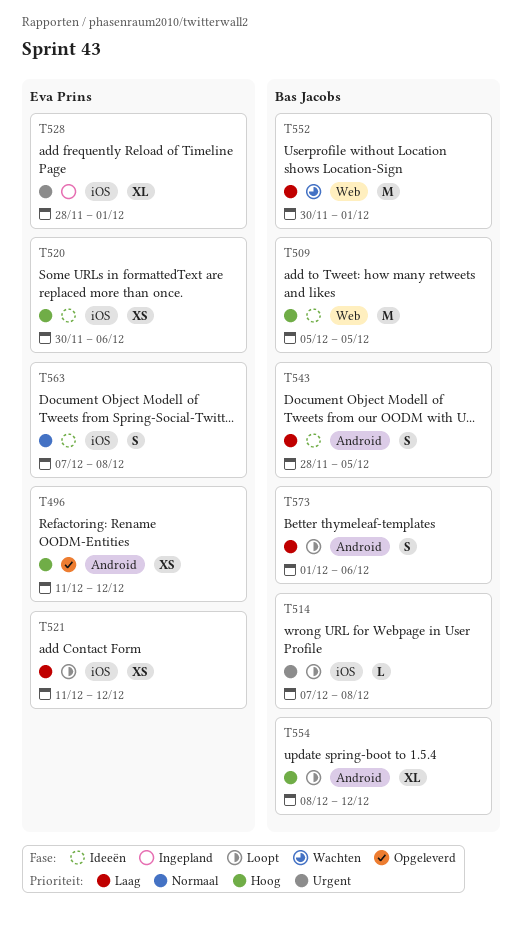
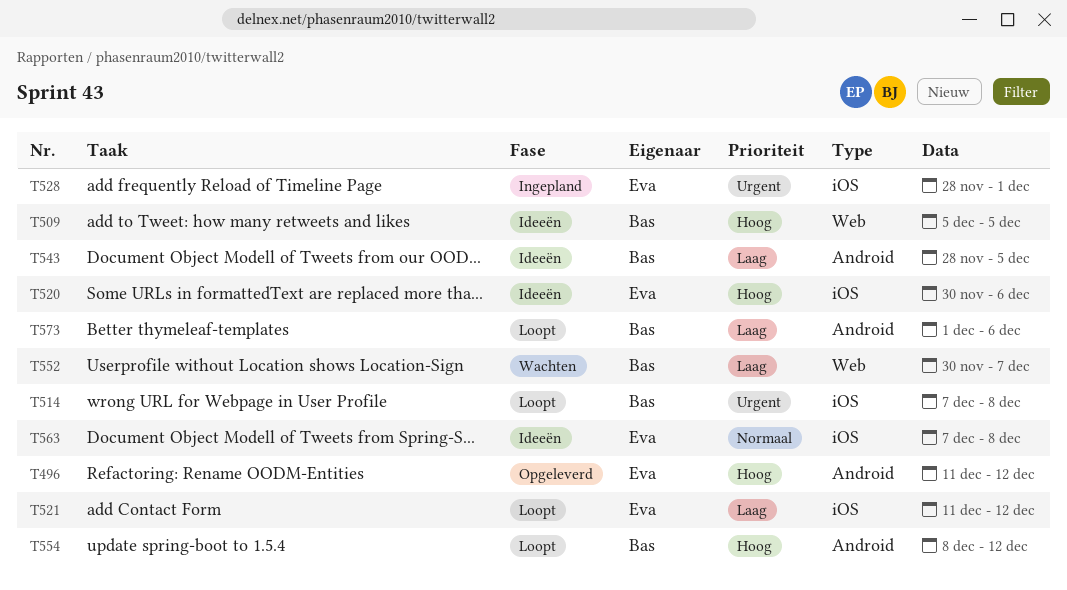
T552, due: Dec 1 -> Dec 7

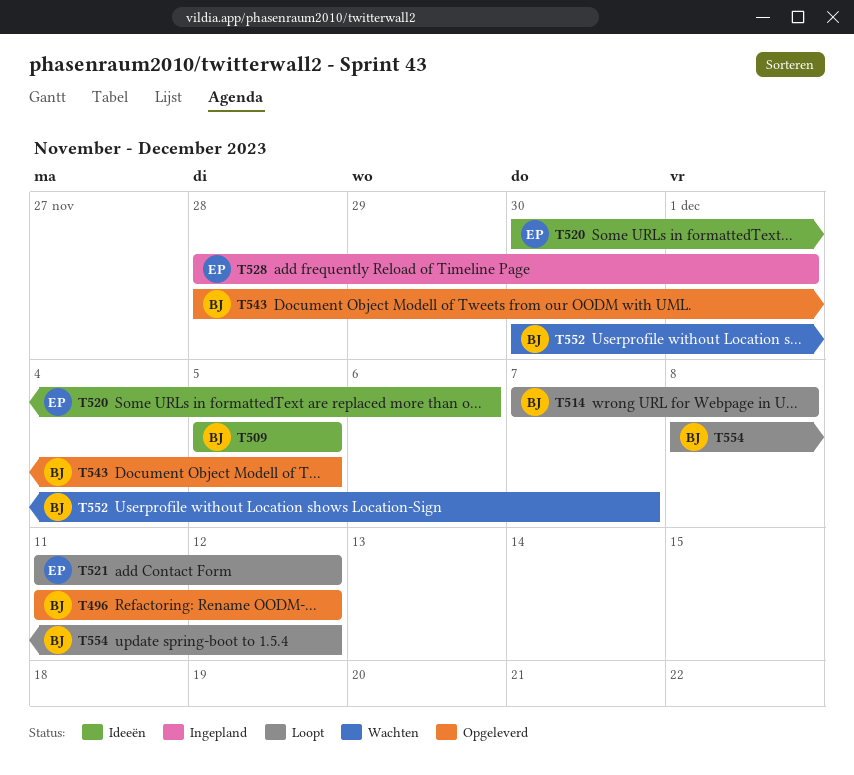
T496, owner: Eva -> Bas
T543, status: Ideeën -> Opgeleverd
T563: present -> none
T573: present -> none

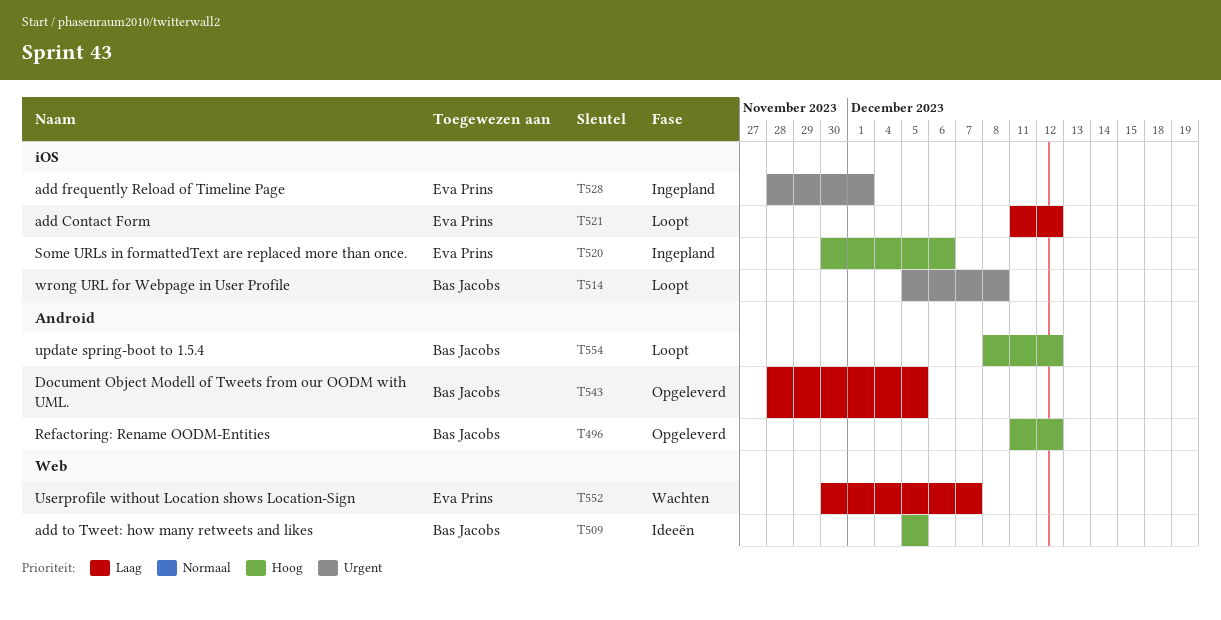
T514, start: Dec 7 -> Dec 5
T520, status: Ideeën -> Ingepland
T552, owner: Bas Jacobs -> Eva Prins

